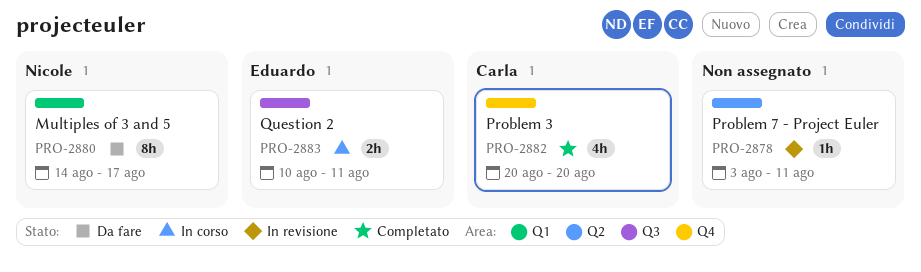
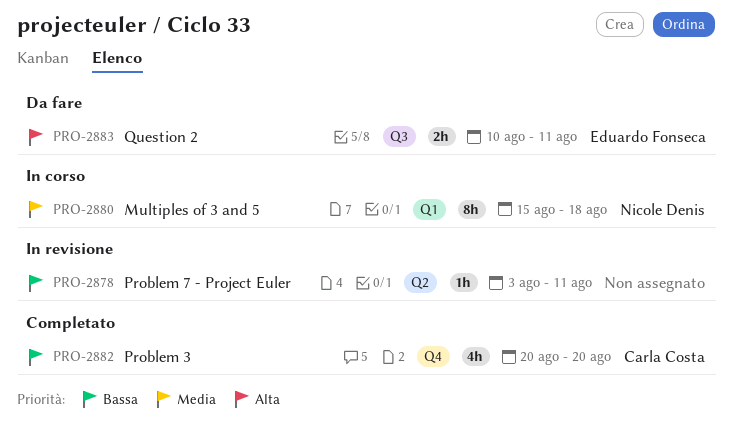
PRO-2880, status: Da fare -> In corso
PRO-2880, start: Aug 14 -> Aug 15
PRO-2880, due: Aug 17 -> Aug 18
PRO-2883, status: In corso -> Da fare

